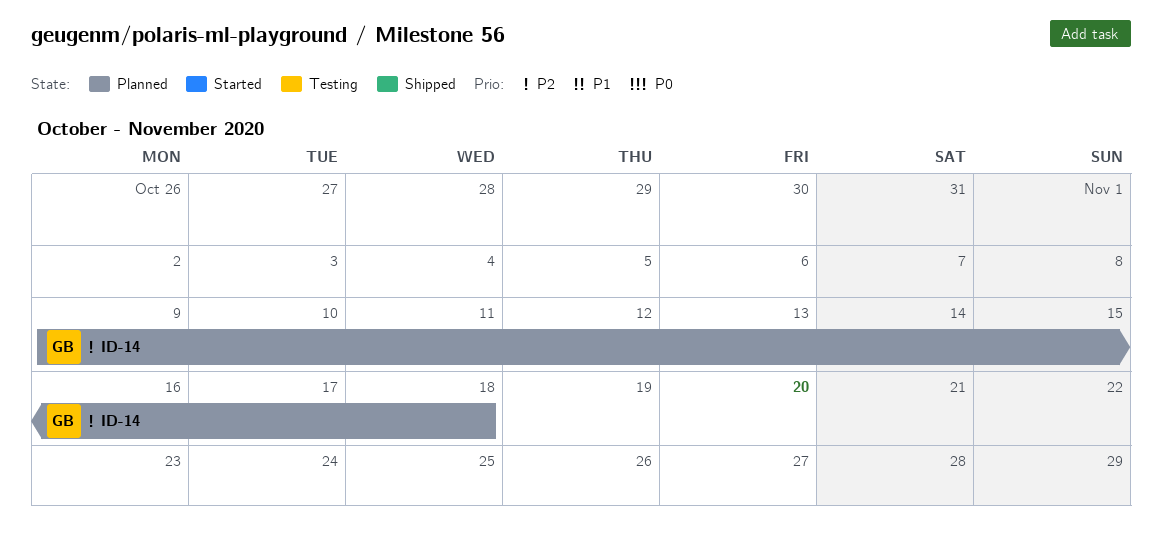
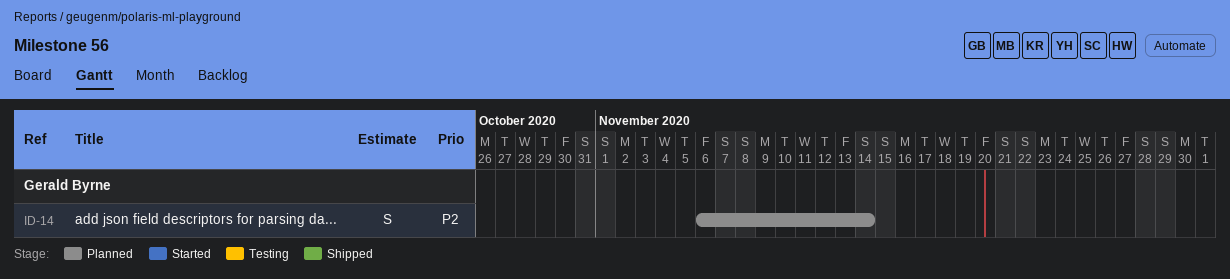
ID-14, start: Nov 9 -> Nov 6
ID-14, due: Nov 18 -> Nov 14

